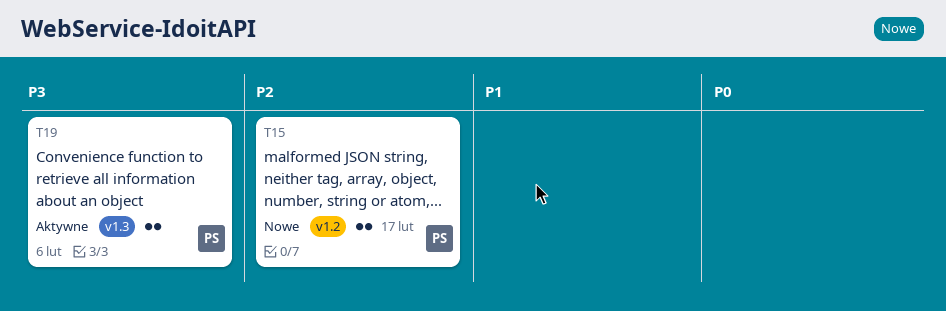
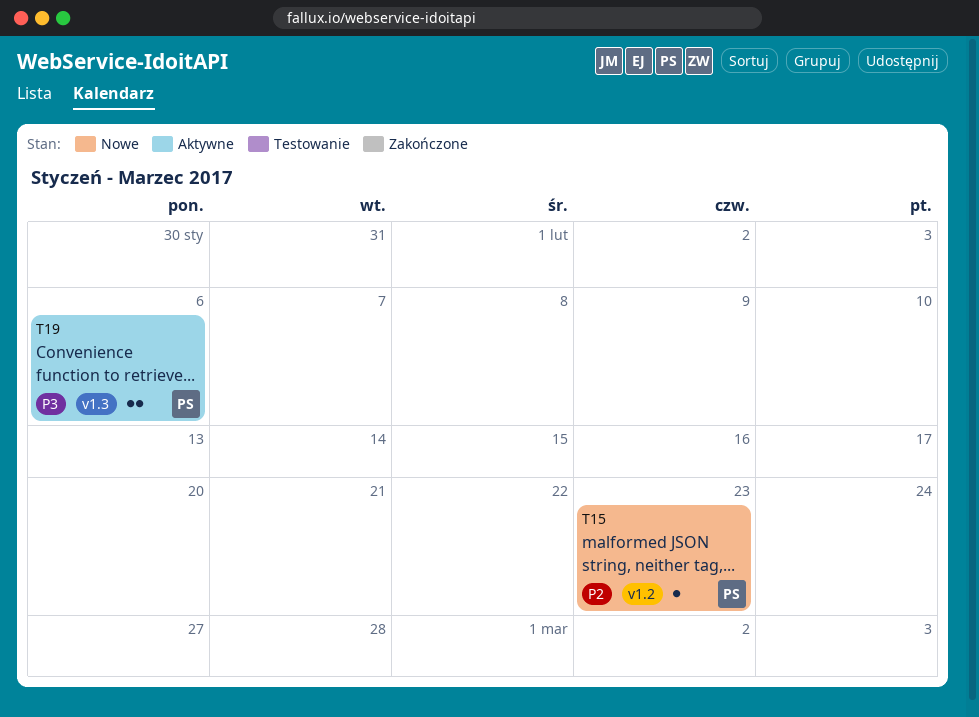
T15, estimate: 2 -> 1
T15, due: Feb 17 -> Feb 23

